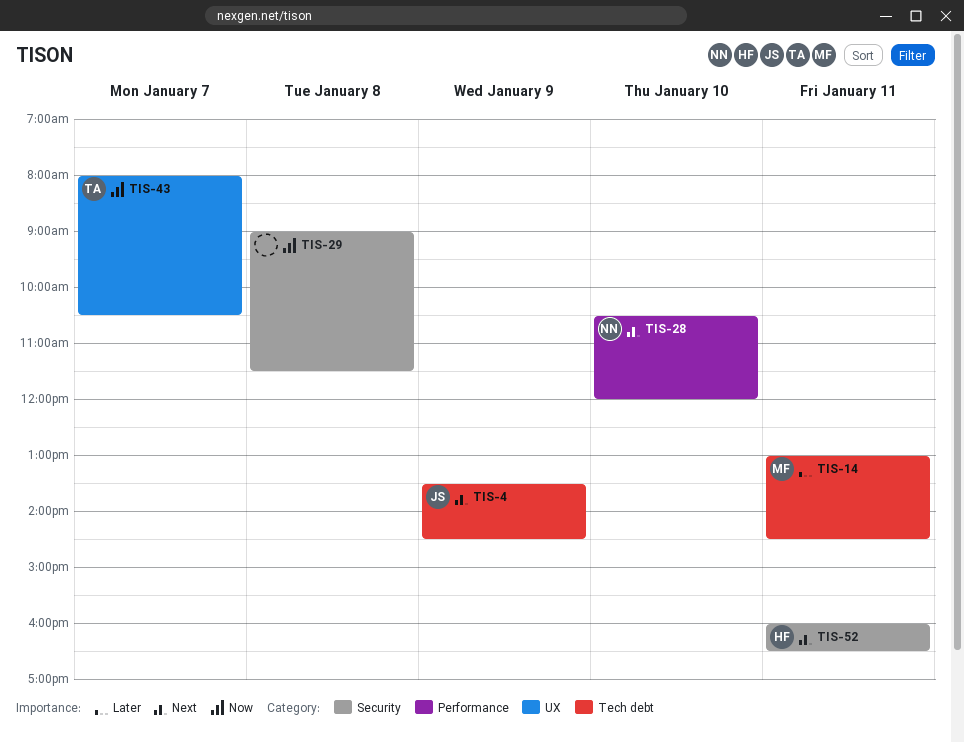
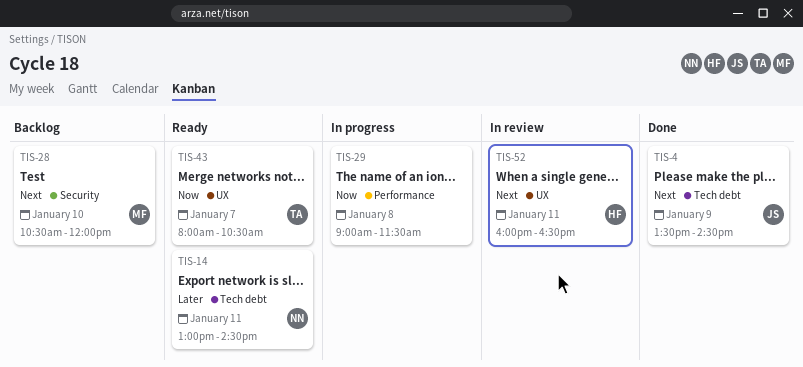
TIS-14, owner: MF -> NN
TIS-28, owner: NN -> MF
TIS-28, label: Performance -> Security
TIS-29, label: Security -> Performance
TIS-52, label: Security -> UX

